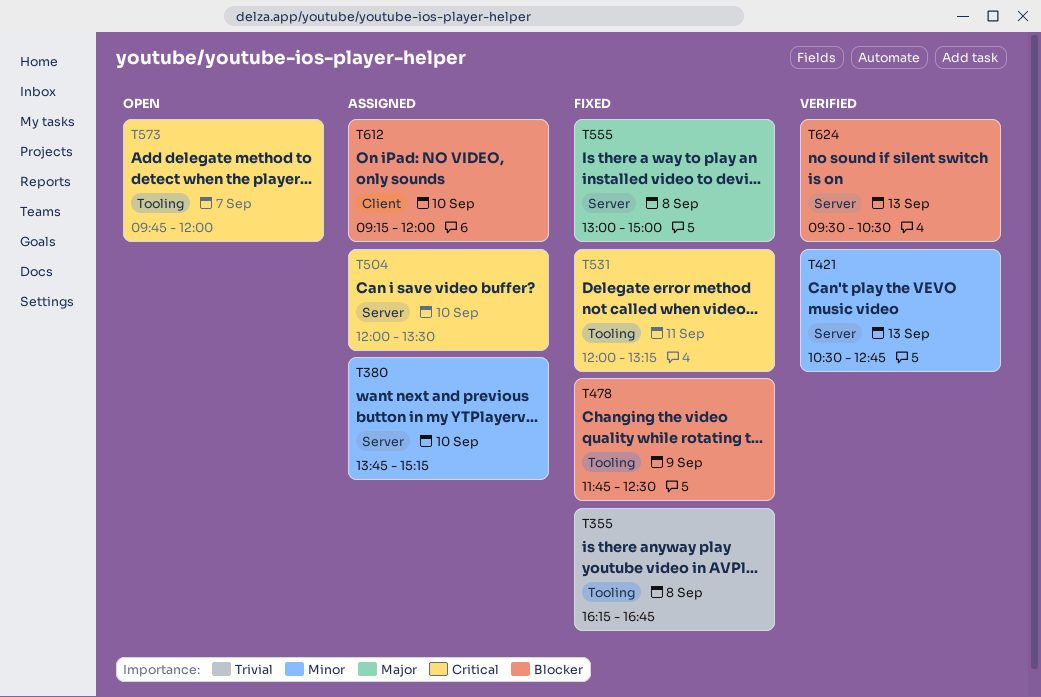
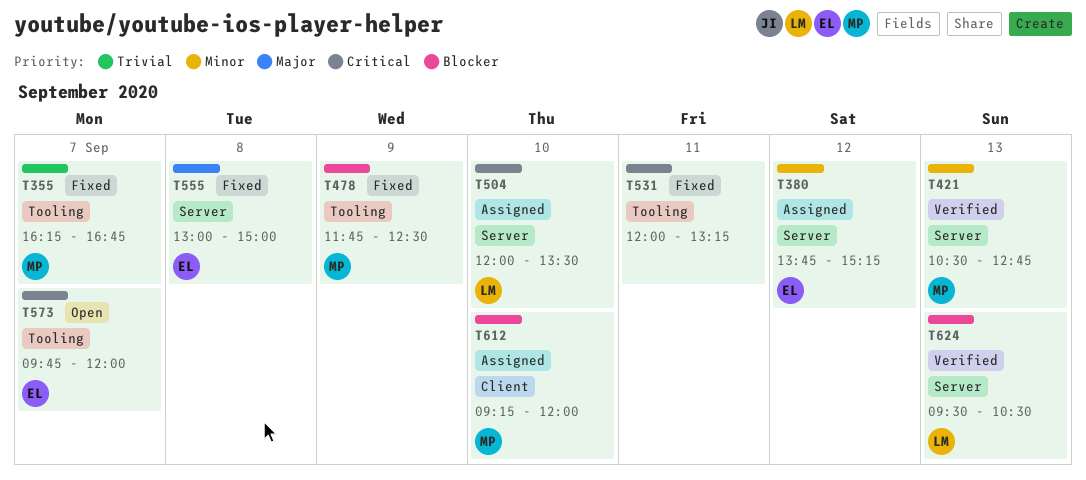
T355, day: Sep 8 -> Sep 7
T380, day: Sep 10 -> Sep 12

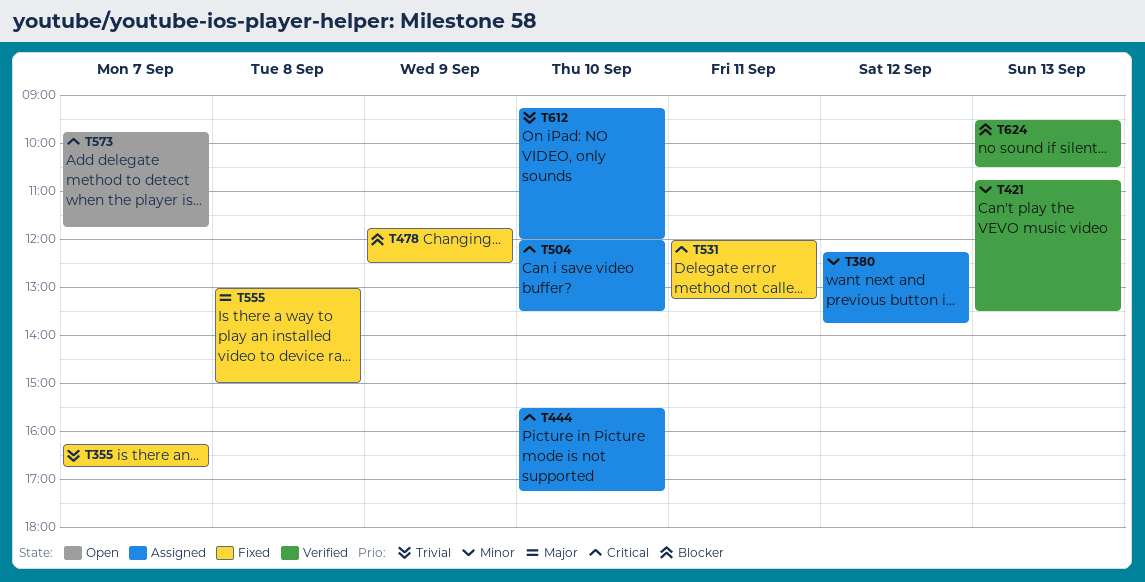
T380, begins: 13:45 -> 12:15
T380, ends: 15:15 -> 13:45
T421, begins: 10:30 -> 10:45
T421, ends: 12:45 -> 13:30
T444: none -> present
T573, ends: 12:00 -> 11:45
T612, priority: Blocker -> Trivial

